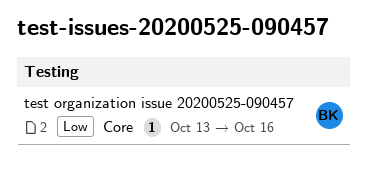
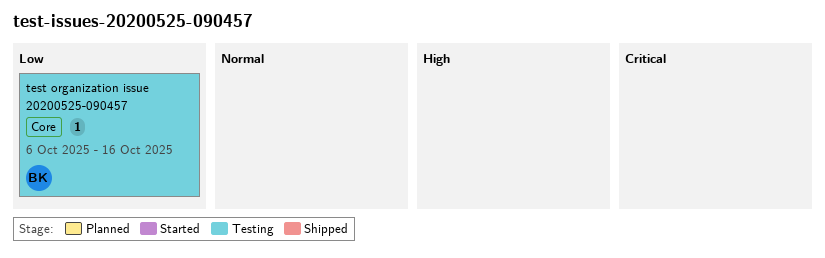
test organization issue 20200525-090457, start: Oct 13 -> Oct 6

